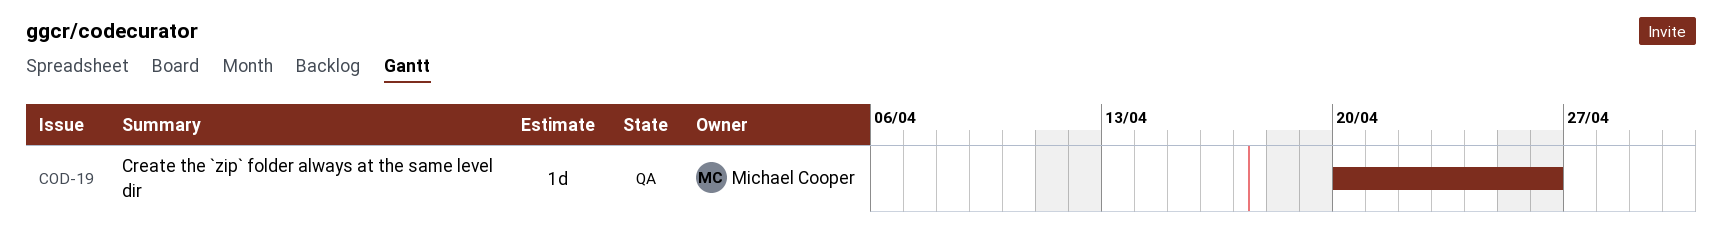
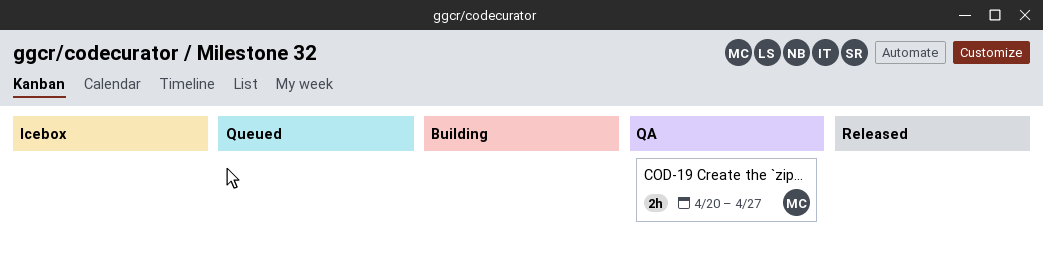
COD-19, estimate: 1d -> 2h
COD-19, due: Apr 26 -> Apr 27

